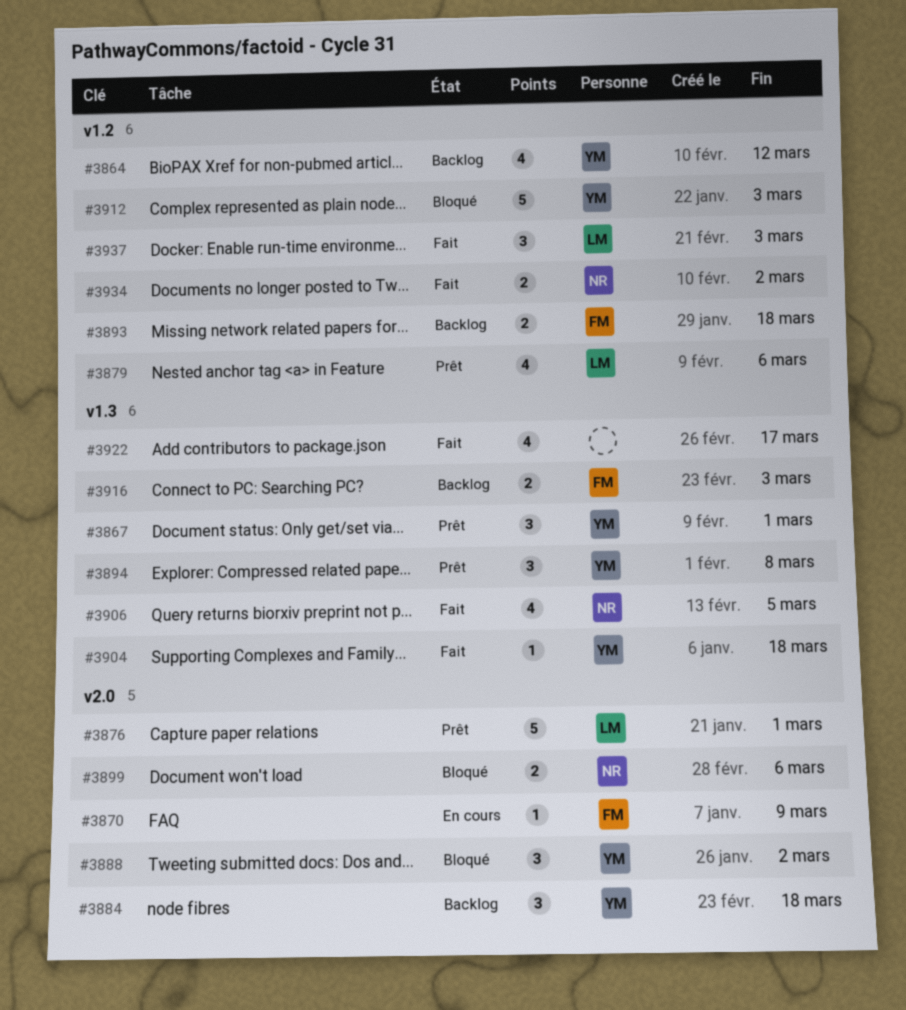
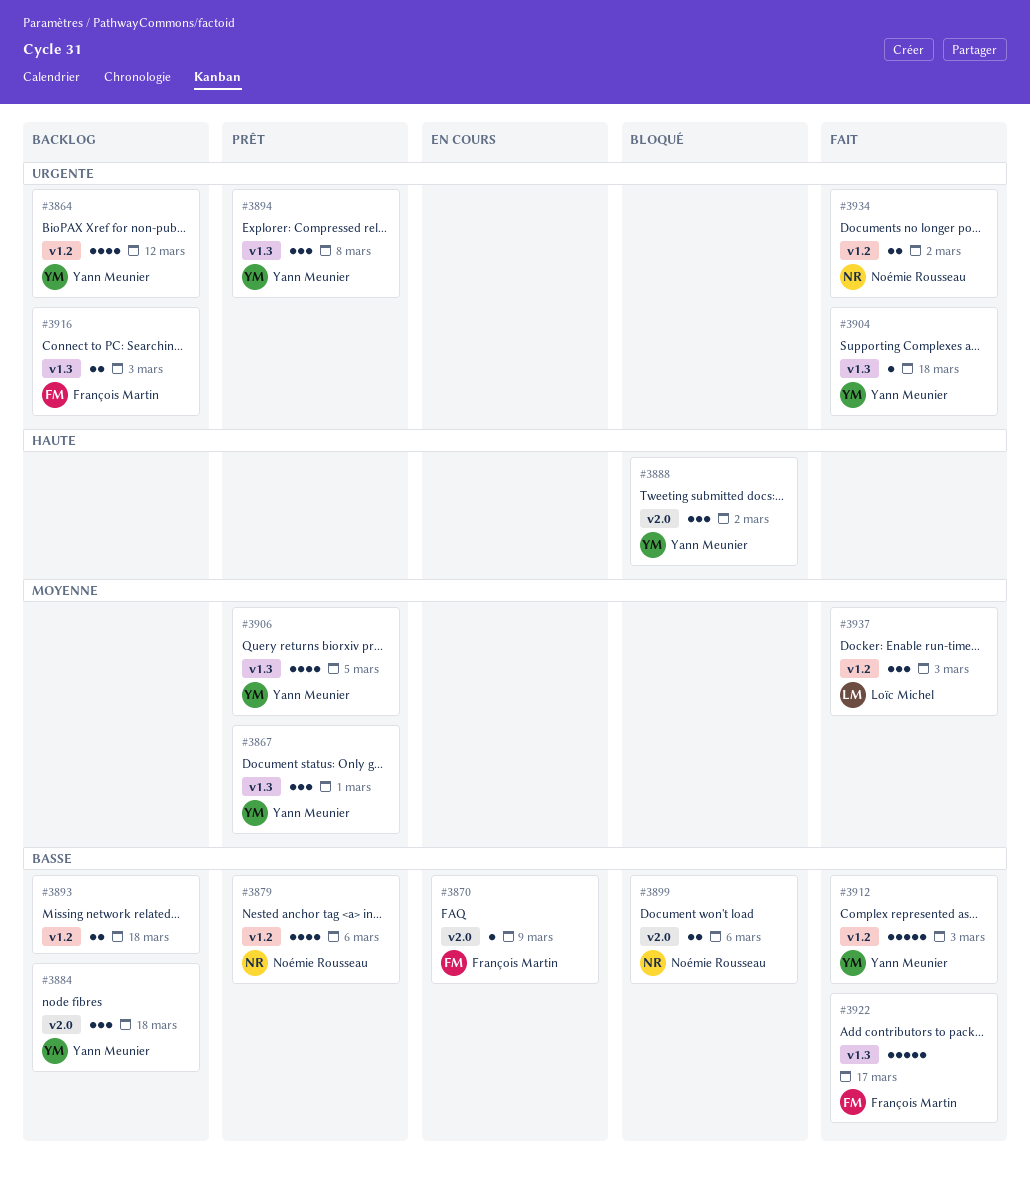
#3876: present -> none
#3879, owner: Loïc Michel -> Noémie Rousseau
#3893, owner: François Martin -> none
#3906, status: Fait -> Prêt
#3906, owner: Noémie Rousseau -> Yann Meunier
#3912, status: Bloqué -> Fait
#3922, owner: none -> François Martin
#3922, estimate: 4 -> 5

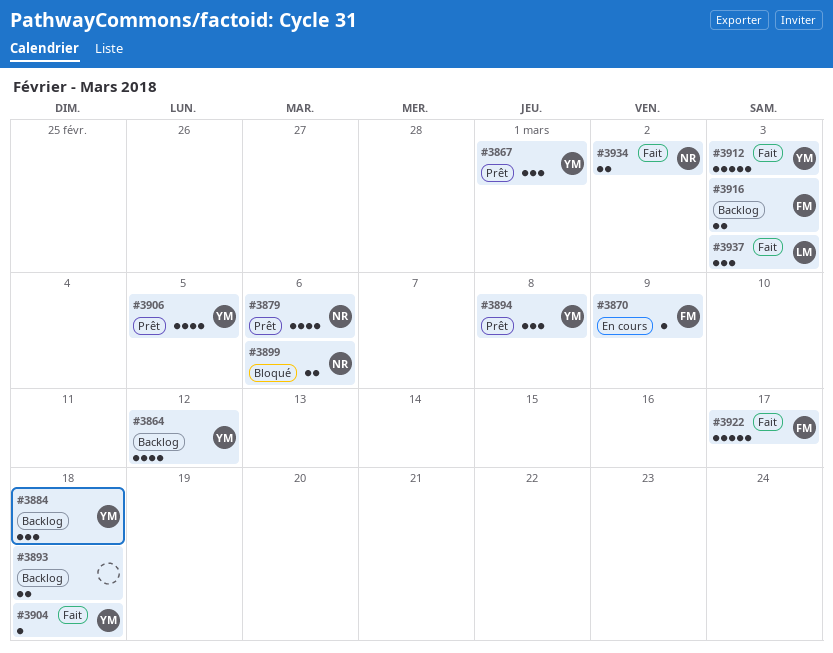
#3888: present -> none

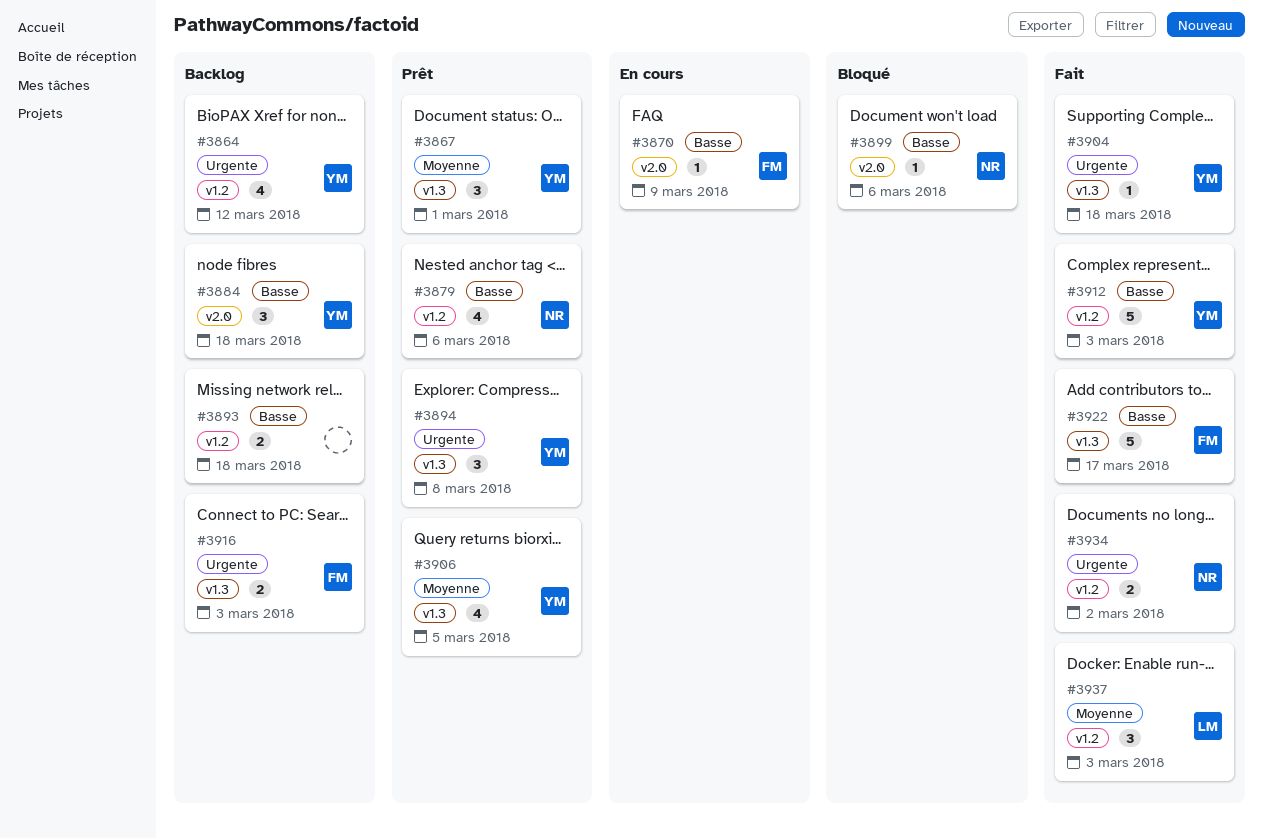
#3899, estimate: 2 -> 1

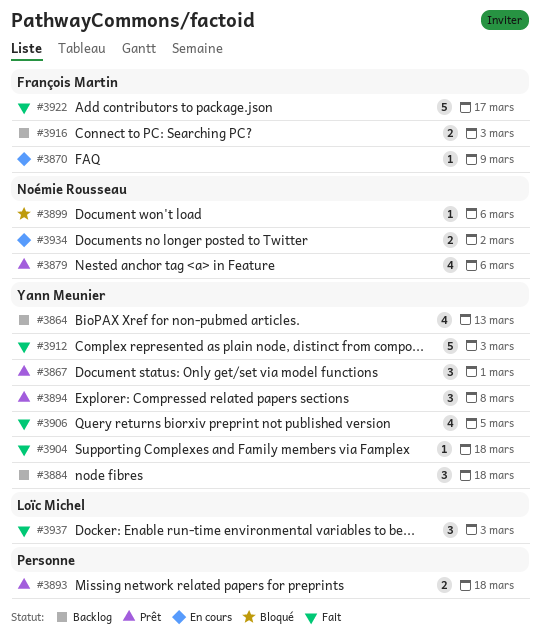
#3864, due: Mar 12 -> Mar 13
#3893, status: Backlog -> Prêt
#3906, status: Prêt -> Fait
#3934, status: Fait -> En cours

